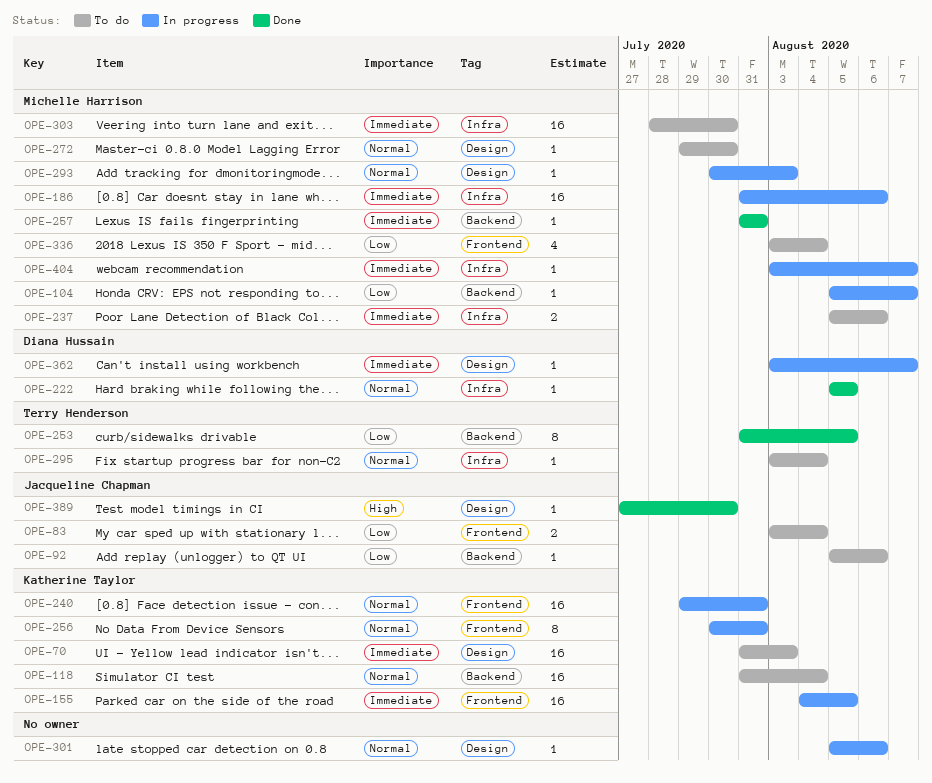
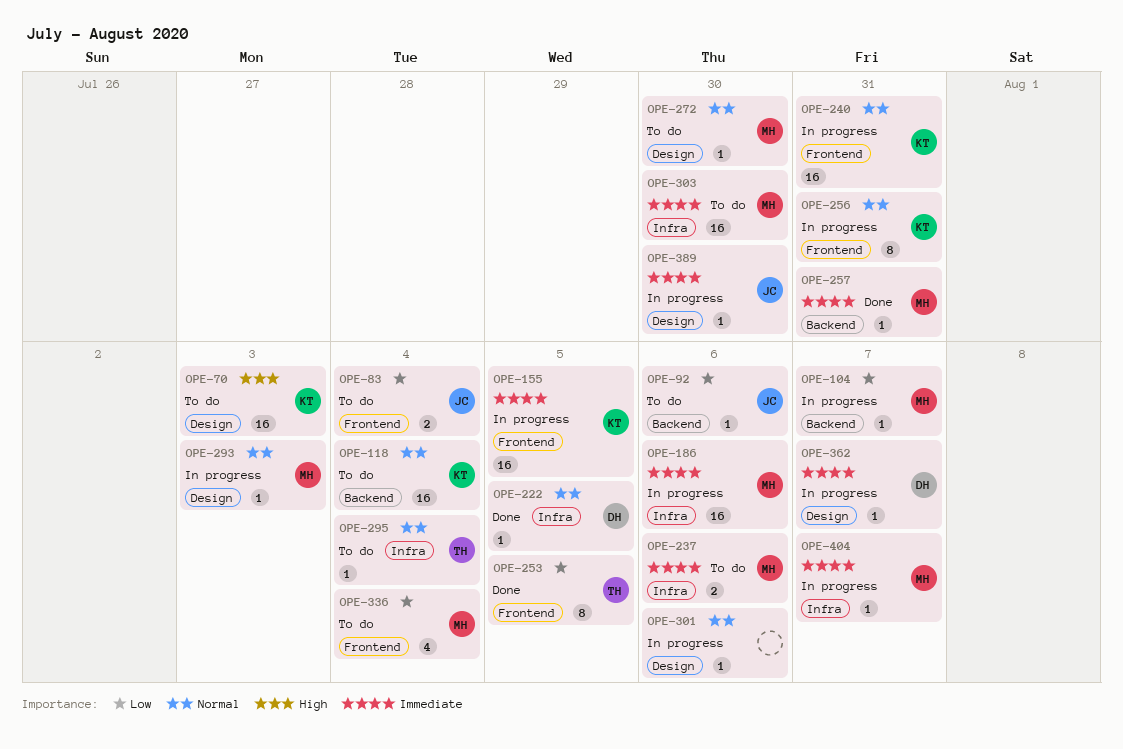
OPE-70, priority: Immediate -> High
OPE-253, label: Backend -> Frontend
OPE-389, status: Done -> In progress
OPE-389, priority: High -> Immediate

